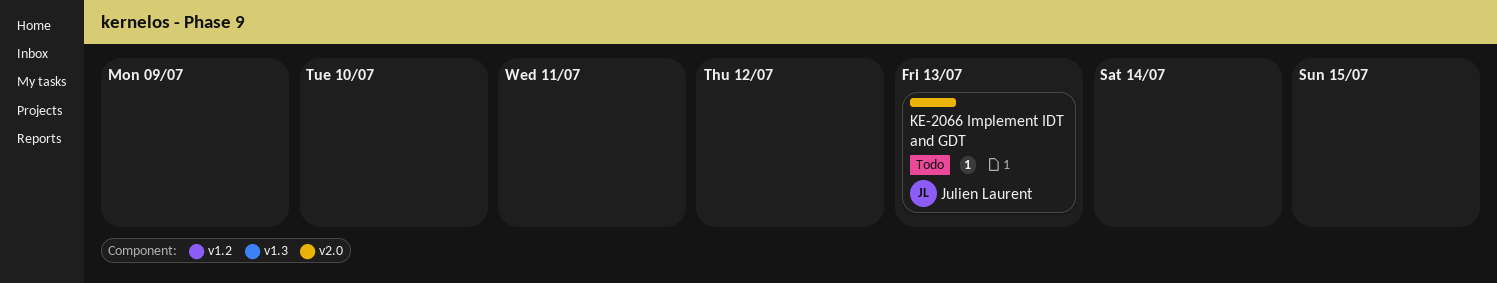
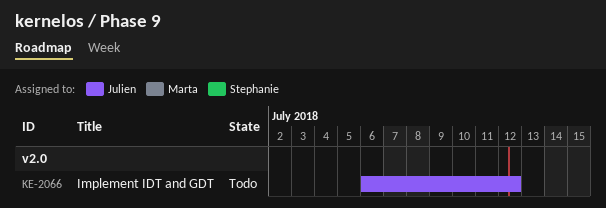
KE-2066, due: Jul 13 -> Jul 12

